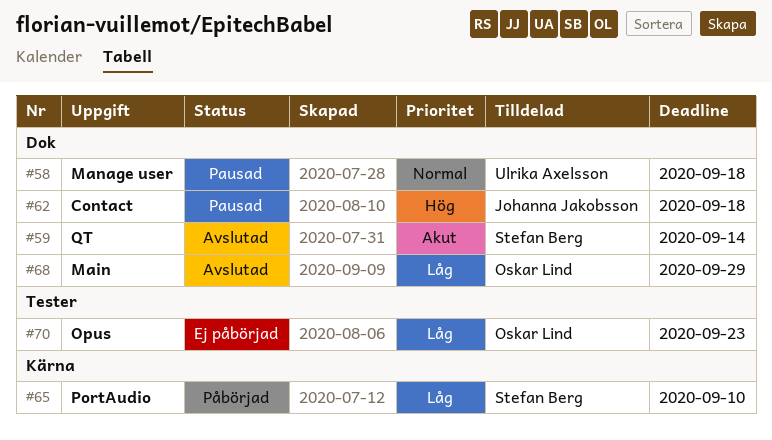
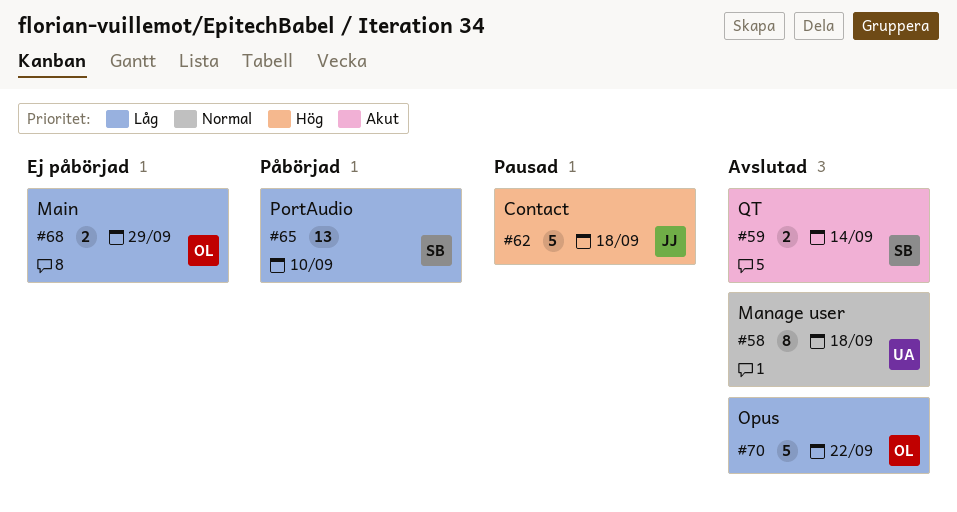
#58, status: Pausad -> Avslutad
#68, status: Avslutad -> Ej påbörjad
#70, status: Ej påbörjad -> Avslutad
#70, due: Sep 23 -> Sep 22

